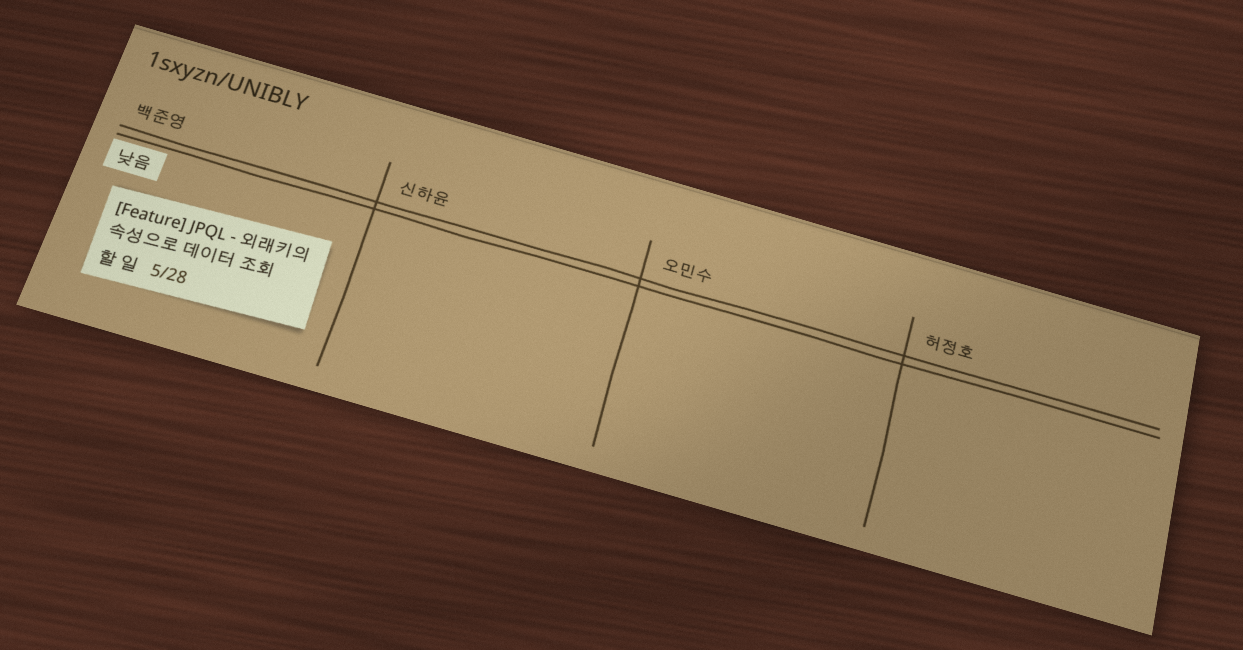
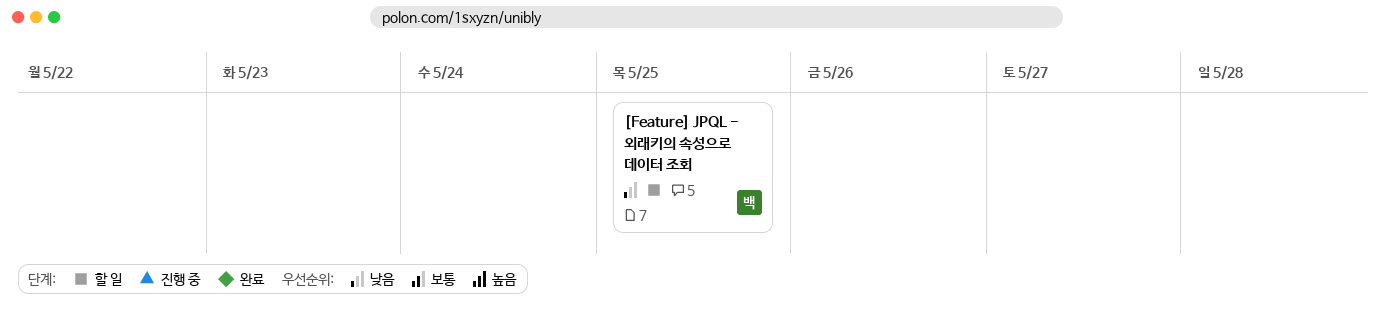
[Feature] JPQL - 외래키의 속성으로 데이터 조회, due: May 28 -> May 25

